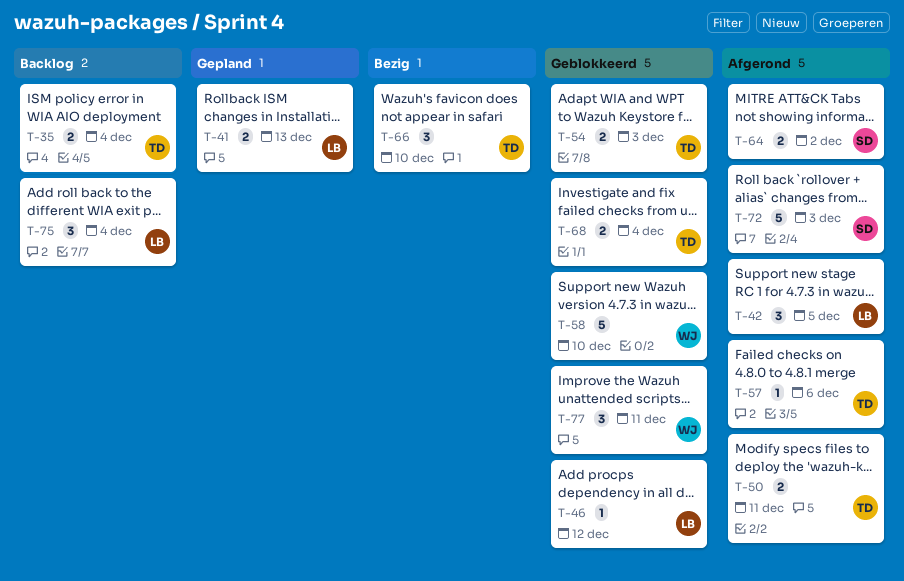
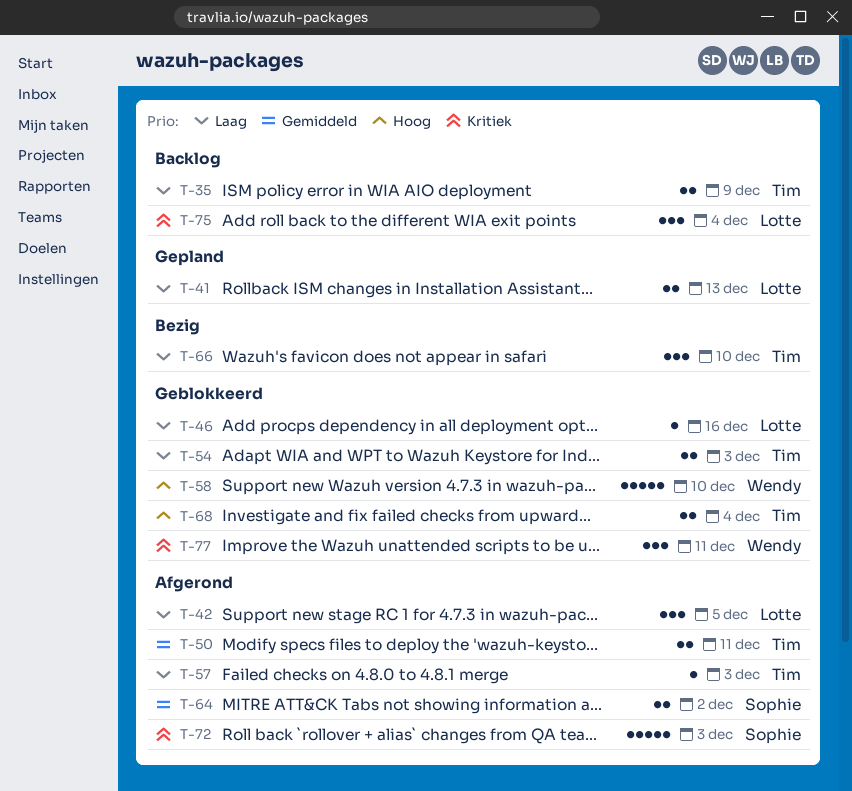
T-35, due: Dec 4 -> Dec 9
T-46, due: Dec 12 -> Dec 16
T-57, due: Dec 6 -> Dec 3

